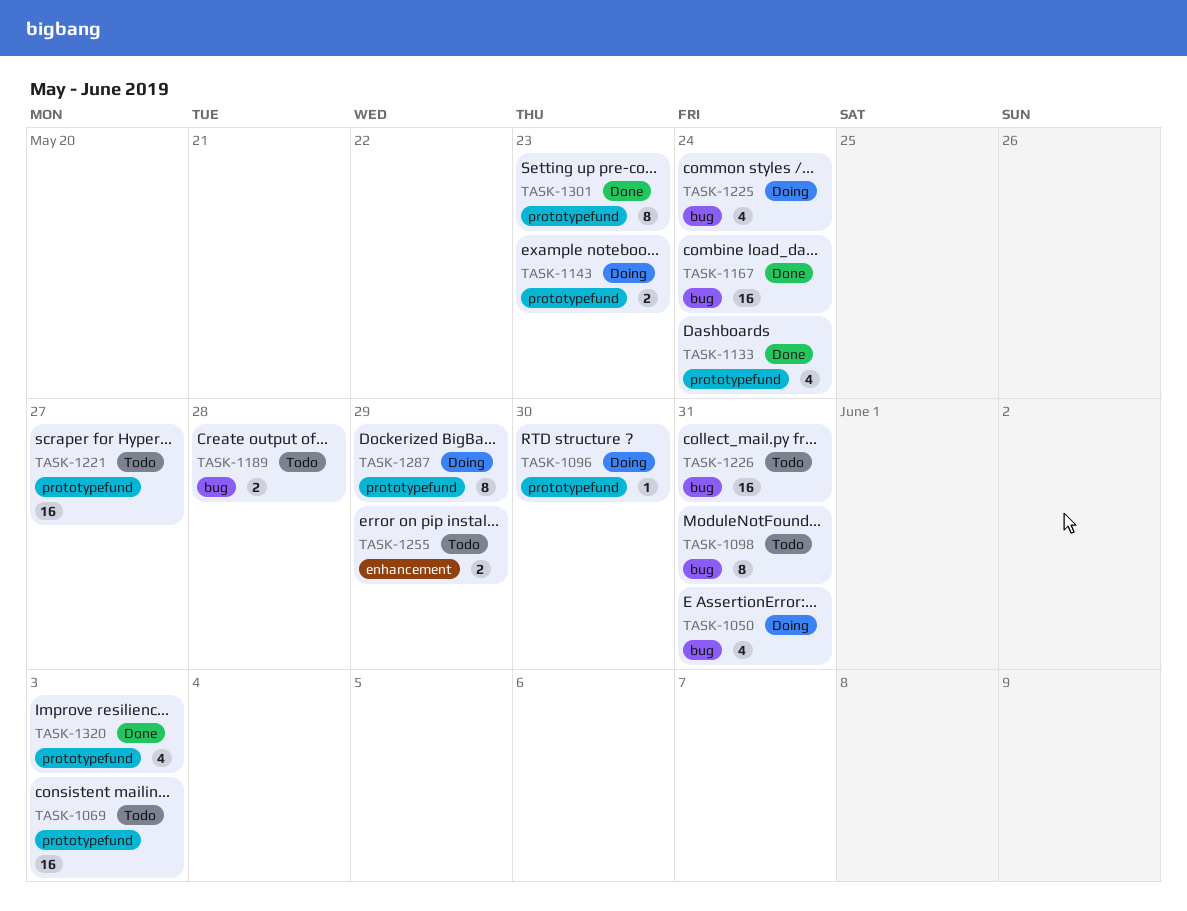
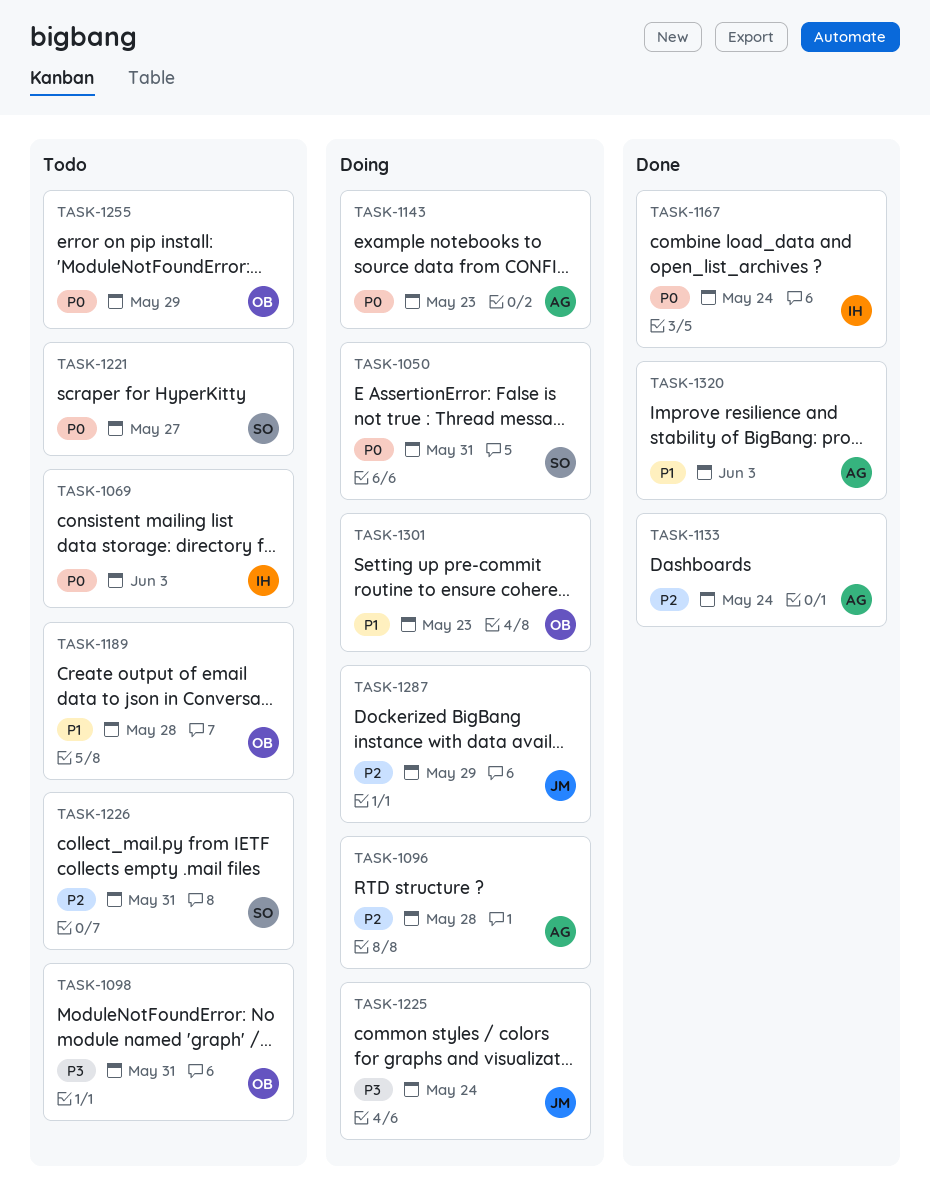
TASK-1096, due: May 30 -> May 28
TASK-1301, status: Done -> Doing

